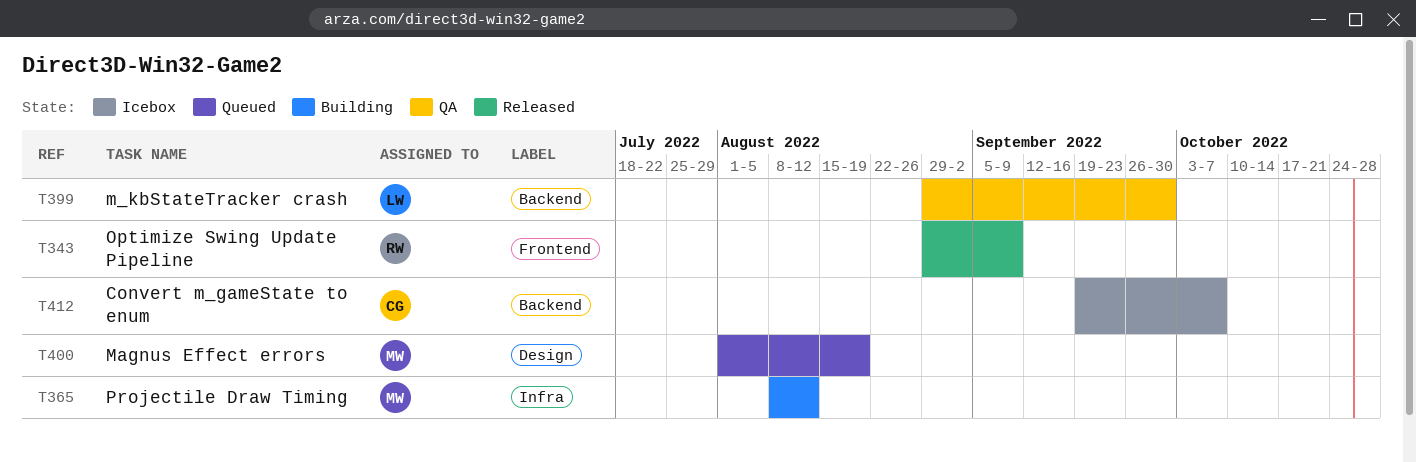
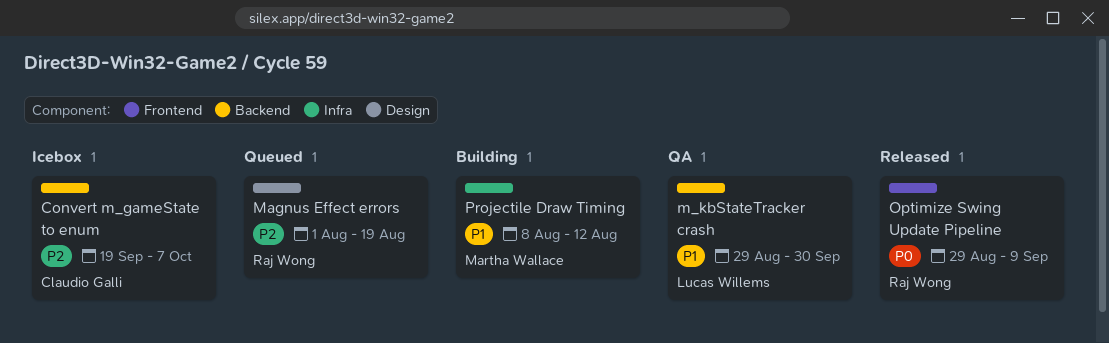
Magnus Effect errors, owner: Martha Wallace -> Raj Wong

